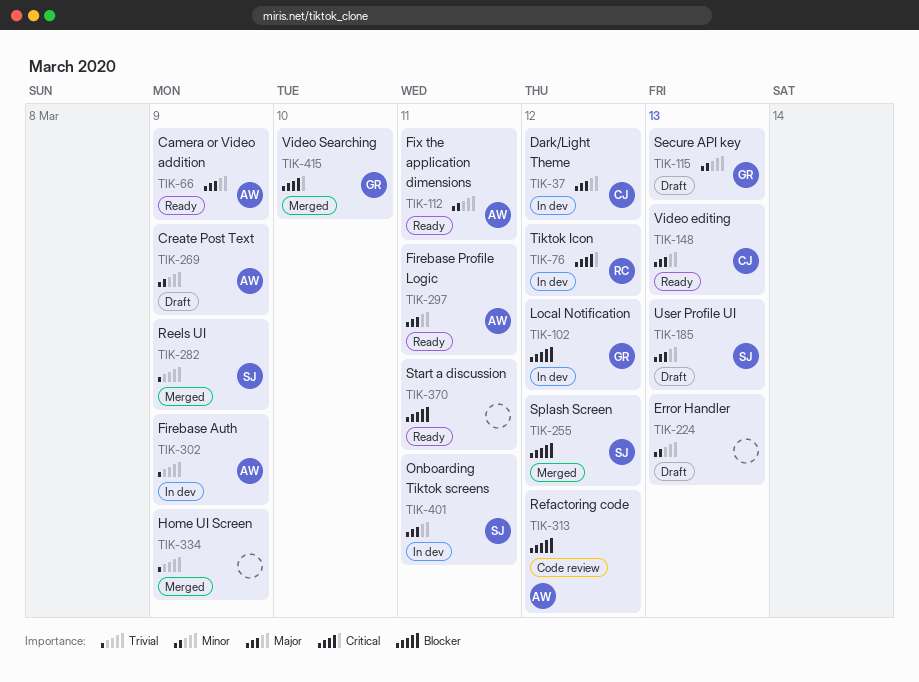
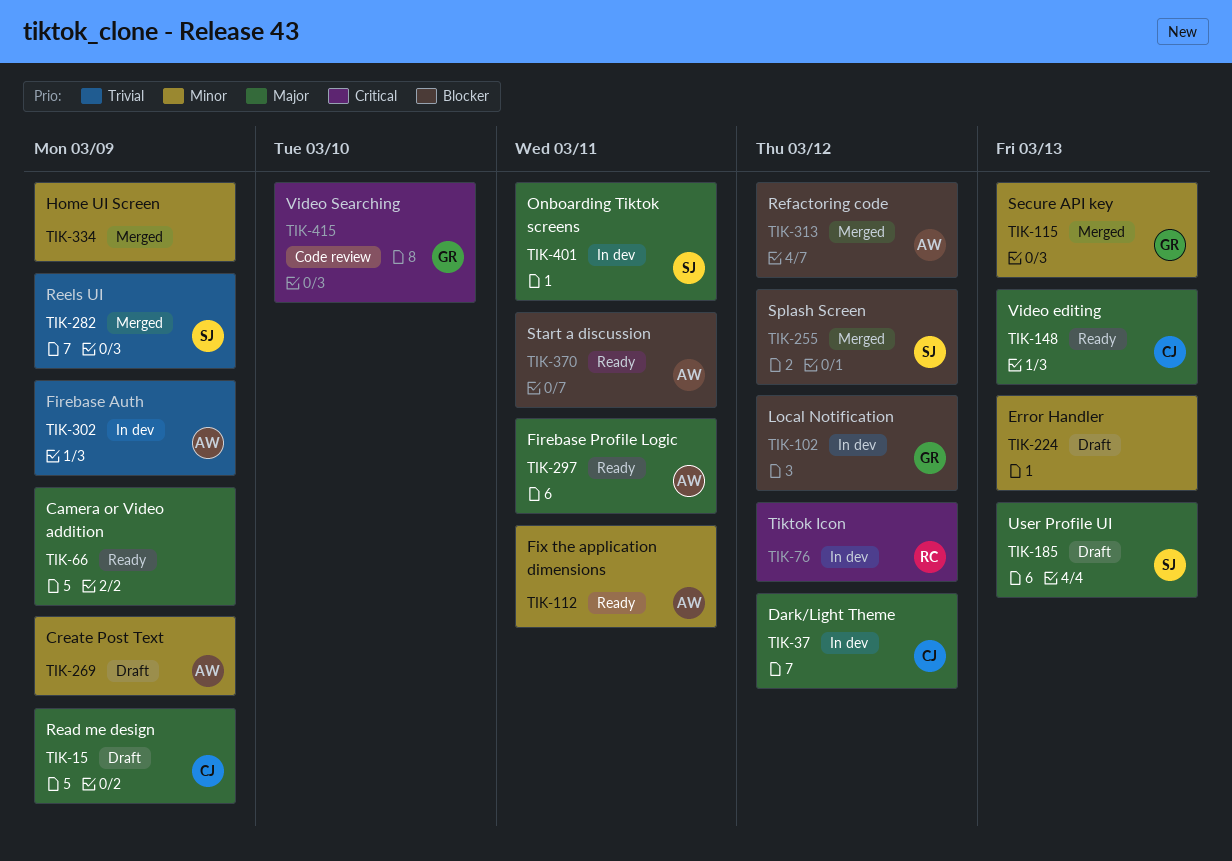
TIK-15: none -> present
TIK-66, owner: AW -> none
TIK-115, status: Draft -> Merged
TIK-313, status: Code review -> Merged
TIK-334, priority: Trivial -> Minor
TIK-370, owner: none -> AW
TIK-415, status: Merged -> Code review

